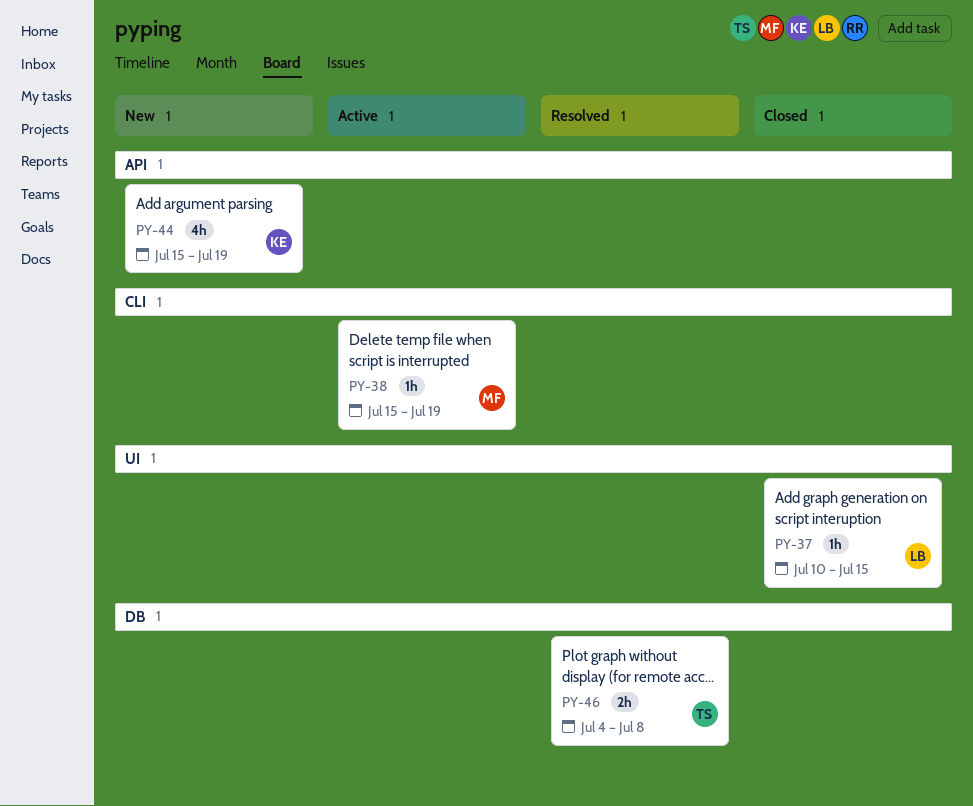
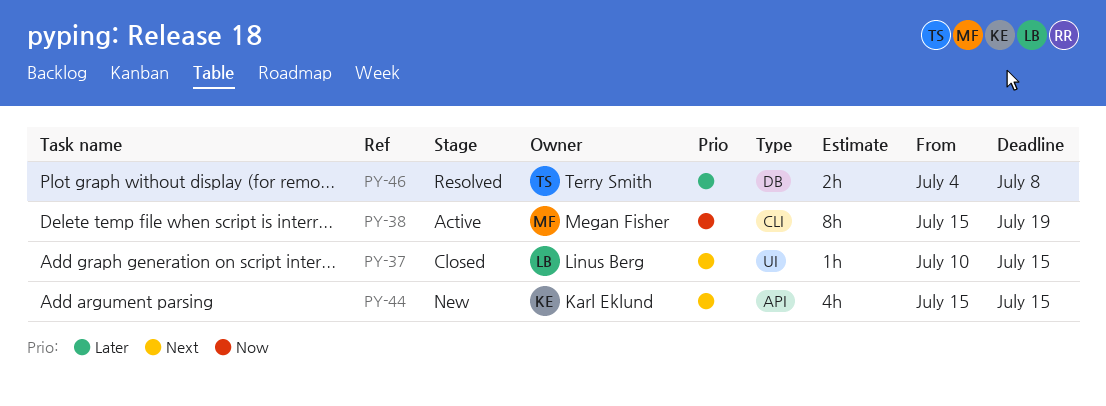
PY-38, estimate: 1h -> 8h
PY-44, due: Jul 19 -> Jul 15

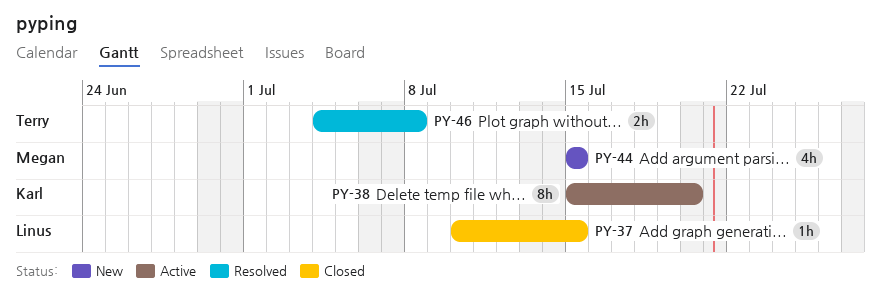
PY-38, owner: Megan Fisher -> Karl Eklund
PY-38, due: Jul 19 -> Jul 20
PY-44, owner: Karl Eklund -> Megan Fisher

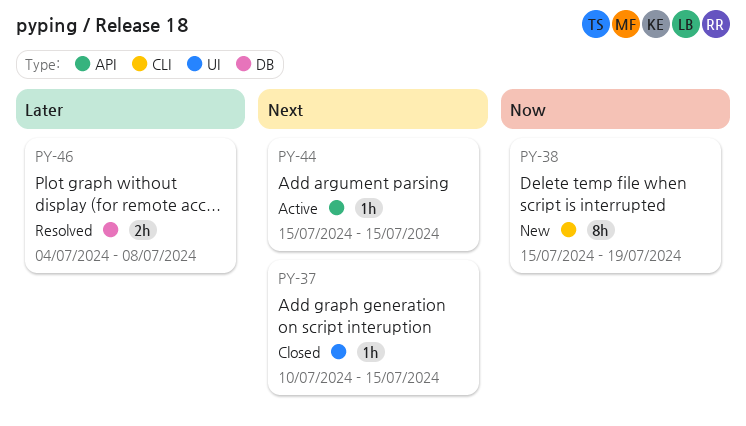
PY-38, status: Active -> New
PY-38, due: Jul 20 -> Jul 19
PY-44, status: New -> Active
PY-44, estimate: 4h -> 1h

